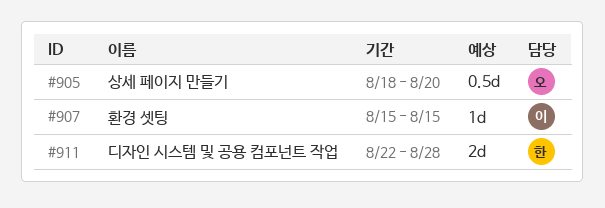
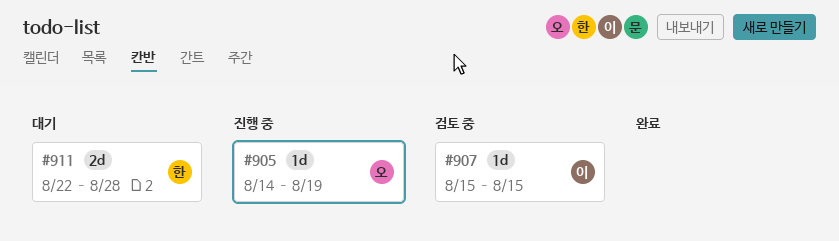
#905, estimate: 0.5d -> 1d
#905, start: Aug 18 -> Aug 14
#905, due: Aug 20 -> Aug 19

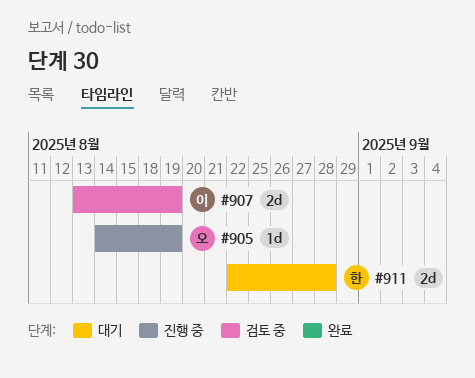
#907, estimate: 1d -> 2d
#907, start: Aug 15 -> Aug 13
#907, due: Aug 15 -> Aug 19

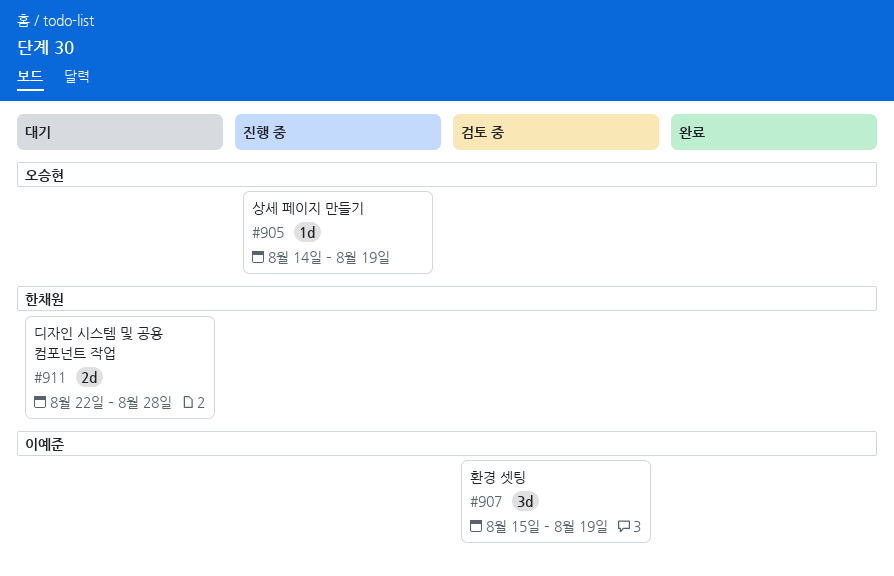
#907, estimate: 2d -> 3d
#907, start: Aug 13 -> Aug 15

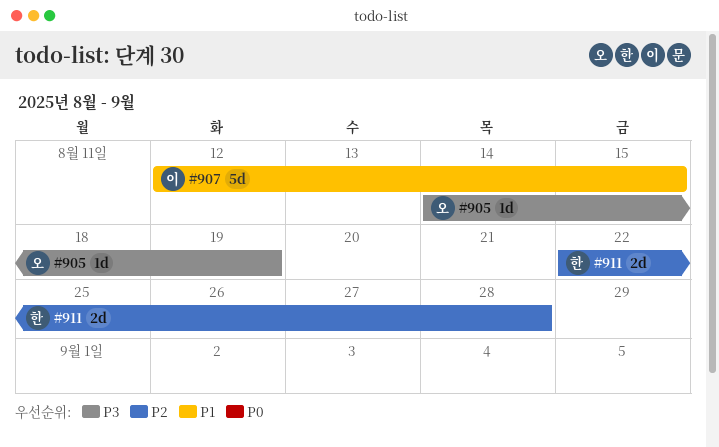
#907, estimate: 3d -> 5d
#907, start: Aug 15 -> Aug 12
#907, due: Aug 19 -> Aug 15

